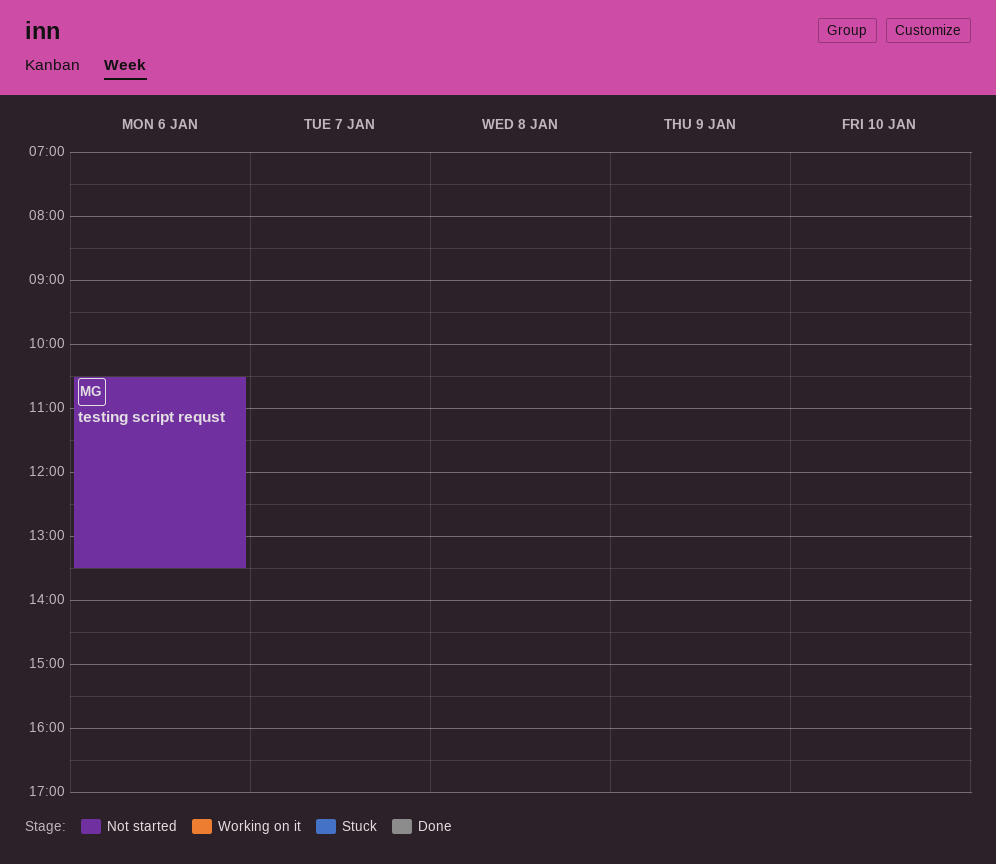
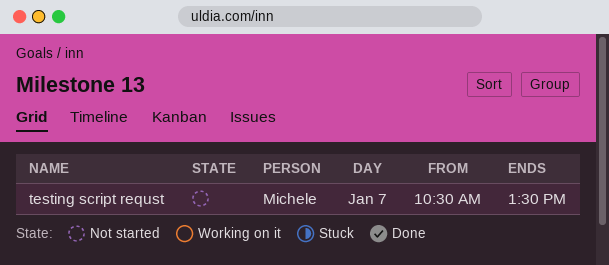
testing script requst, day: Jan 6 -> Jan 7

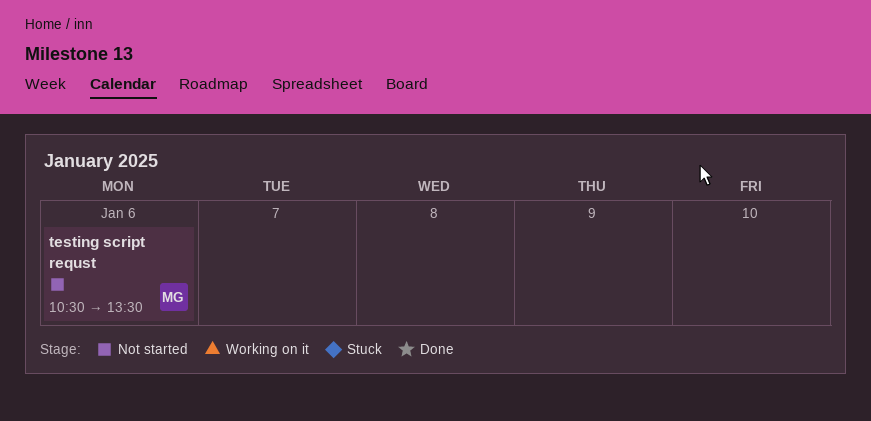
testing script requst, day: Jan 7 -> Jan 6

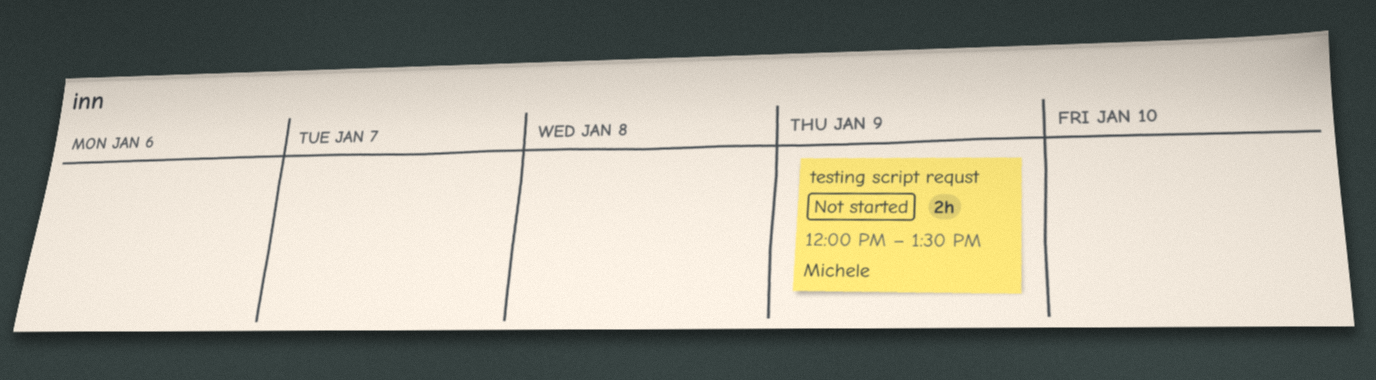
testing script requst, day: Jan 6 -> Jan 9
testing script requst, begins: 10:30 -> 12:00

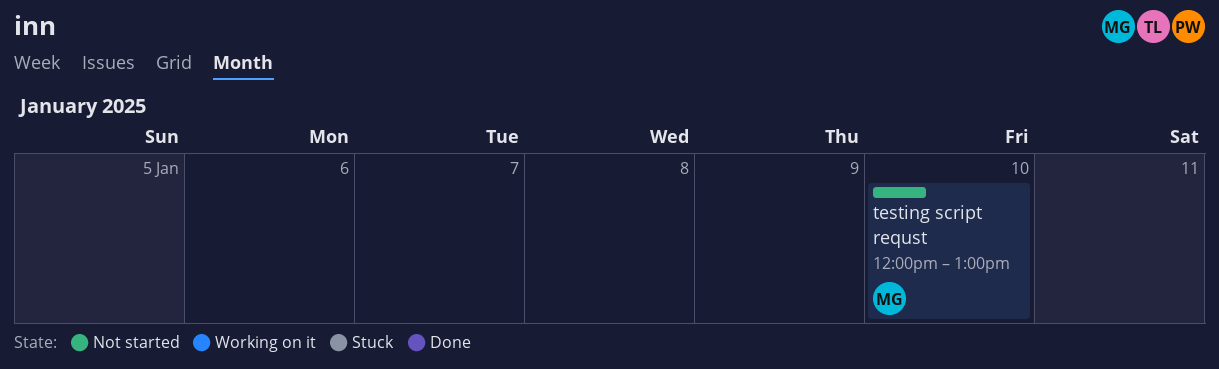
testing script requst, day: Jan 9 -> Jan 10
testing script requst, ends: 13:30 -> 13:00

